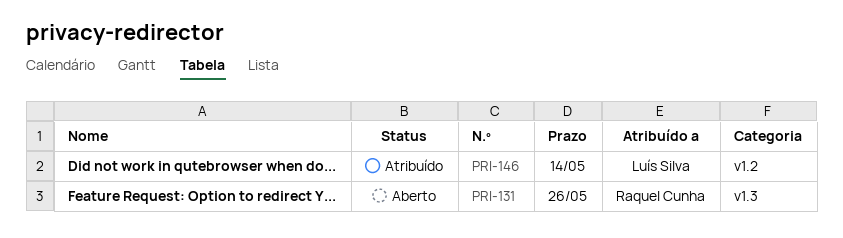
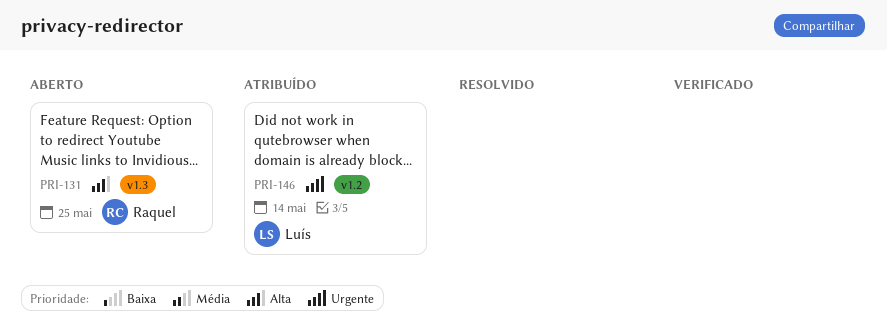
PRI-131, due: May 26 -> May 25

